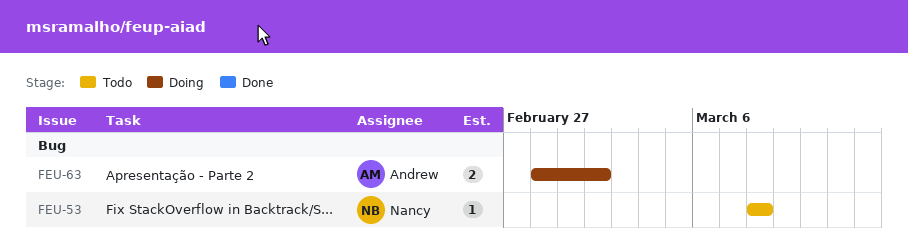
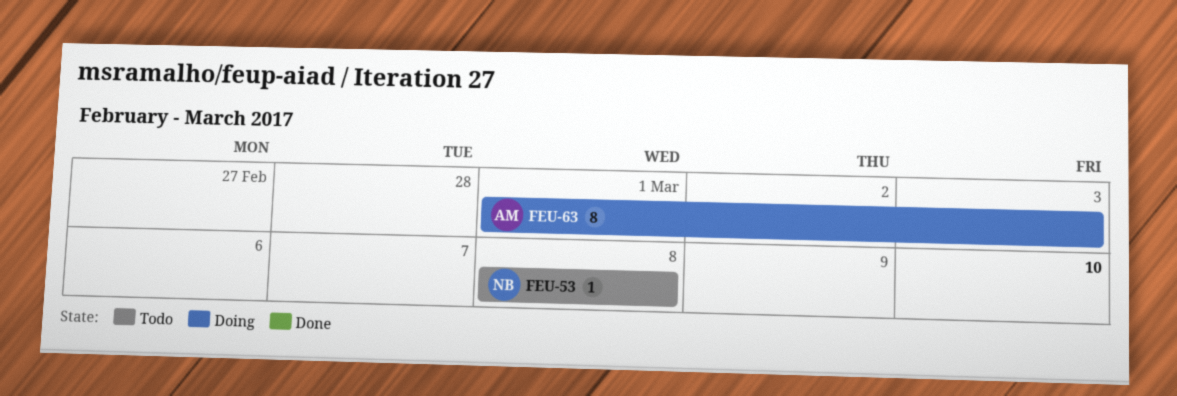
FEU-63, estimate: 2 -> 8
FEU-63, start: Feb 28 -> Mar 1
FEU-63, due: Mar 2 -> Mar 3

